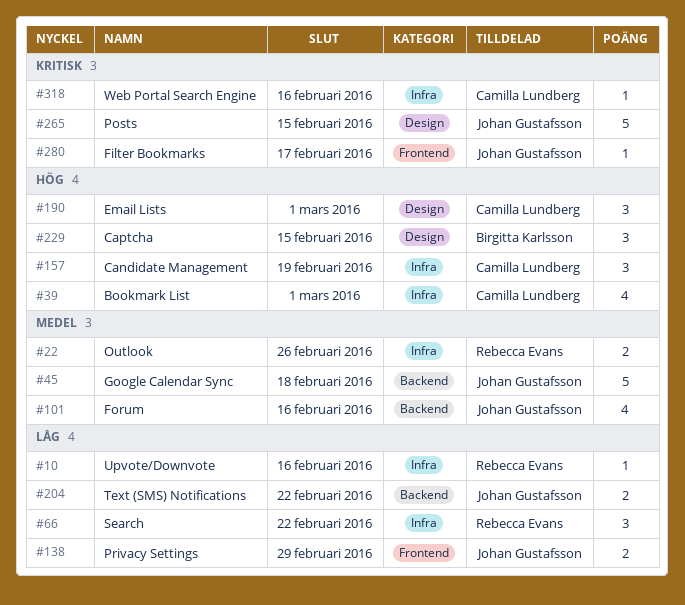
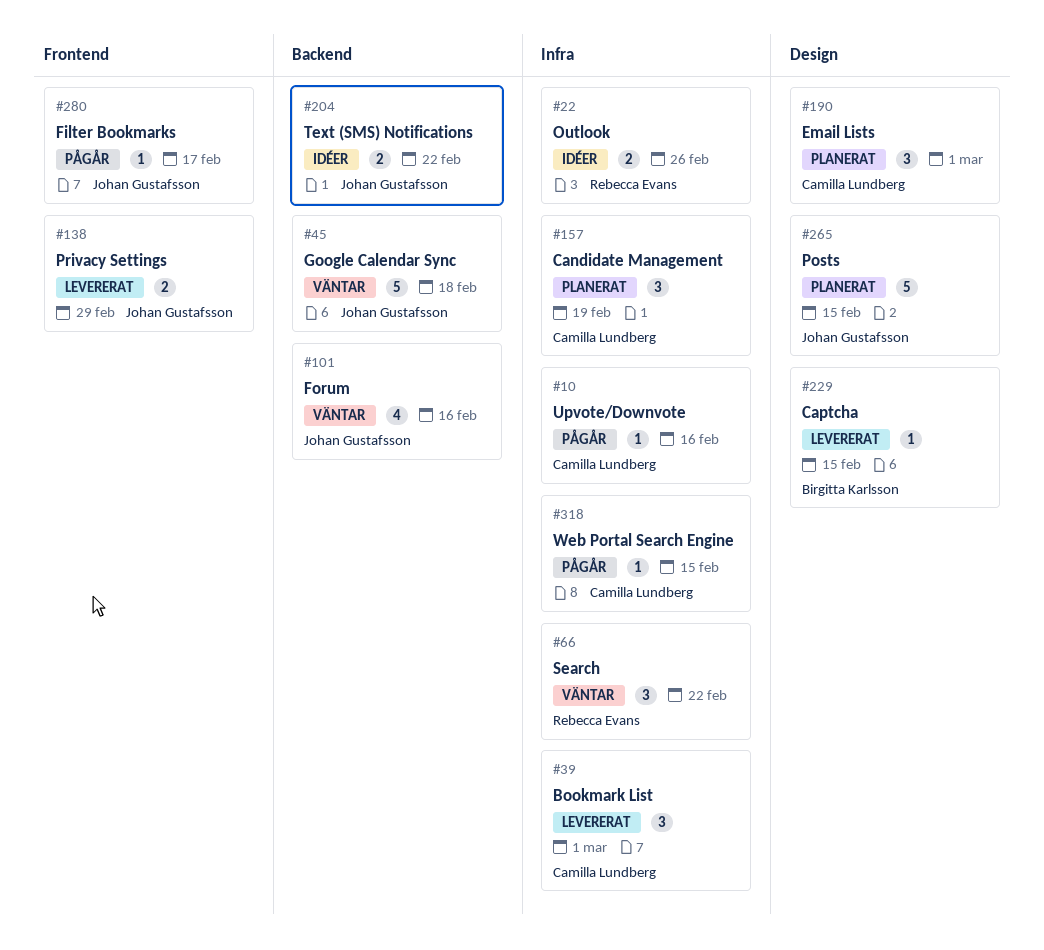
#10, owner: Rebecca Evans -> Camilla Lundberg
#39, estimate: 4 -> 3
#229, estimate: 3 -> 1
#318, due: Feb 16 -> Feb 15

